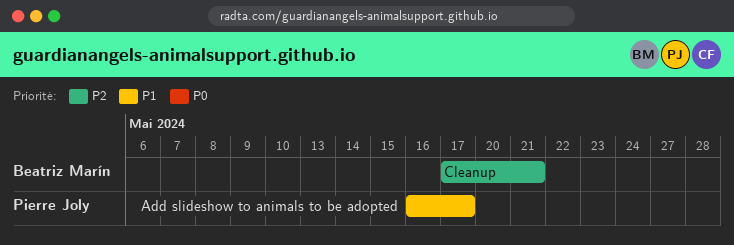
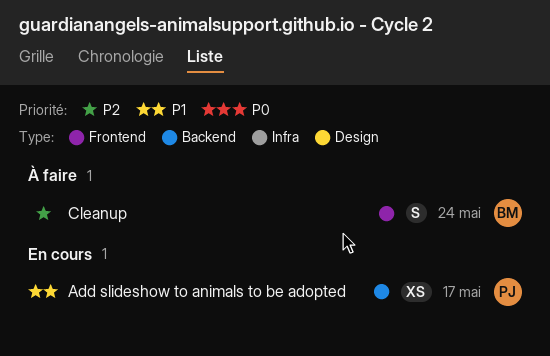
Cleanup, due: May 21 -> May 24

